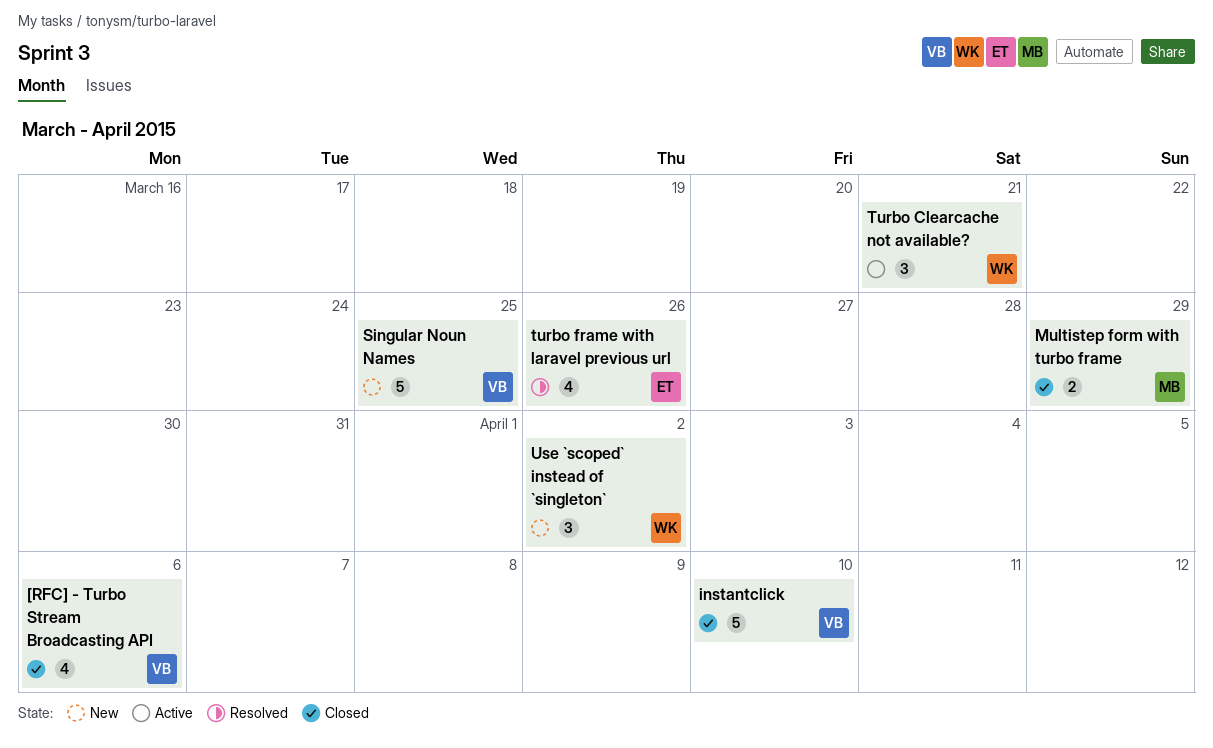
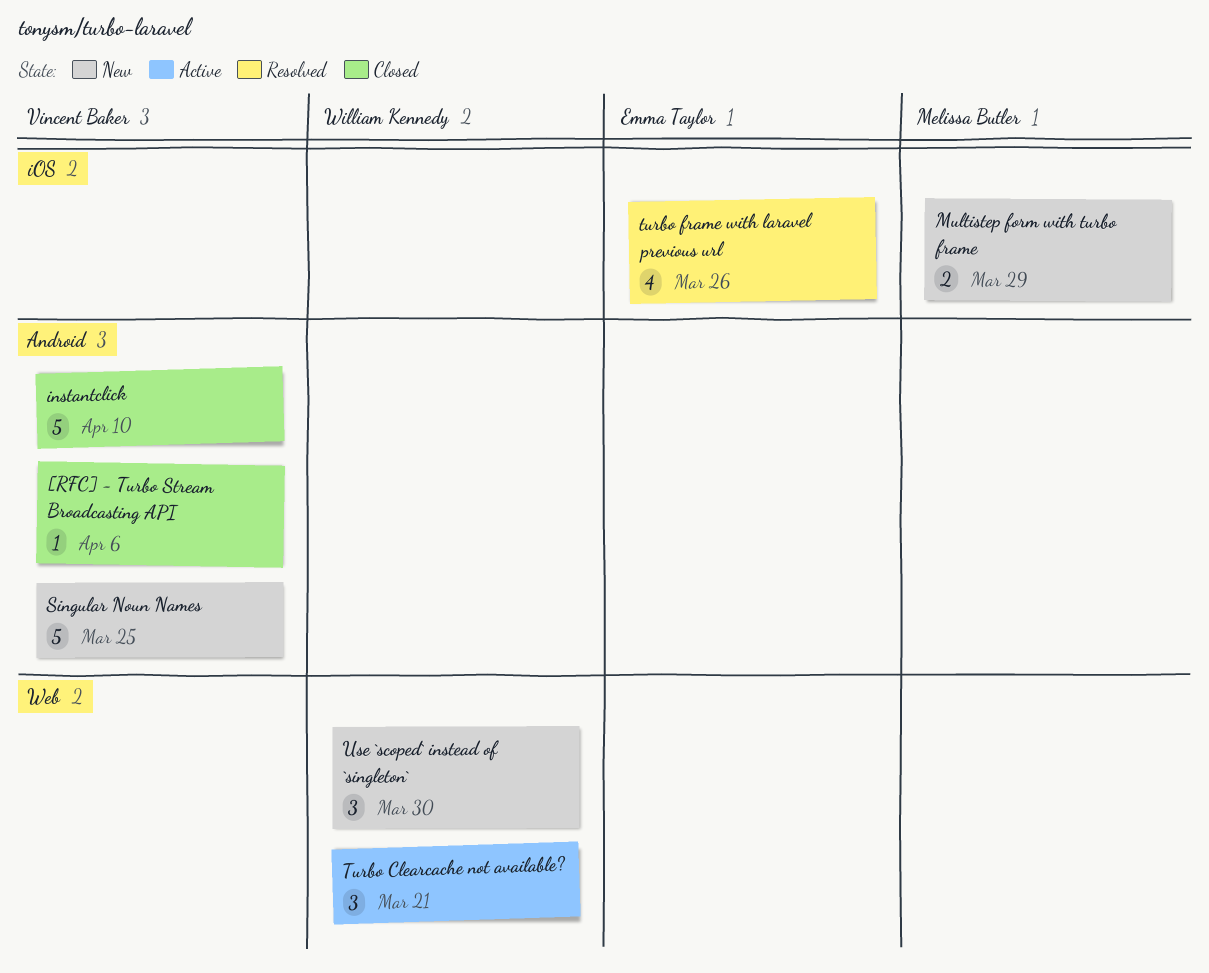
[RFC] - Turbo Stream Broadcasting API, estimate: 4 -> 1
Multistep form with turbo frame, status: Closed -> New
Use `scoped` instead of `singleton`, due: Apr 2 -> Mar 30

